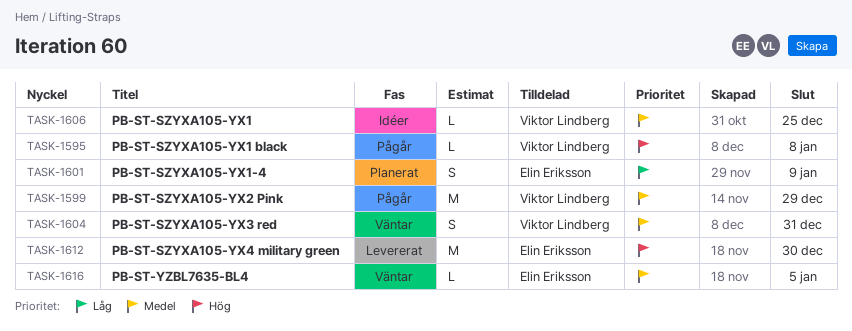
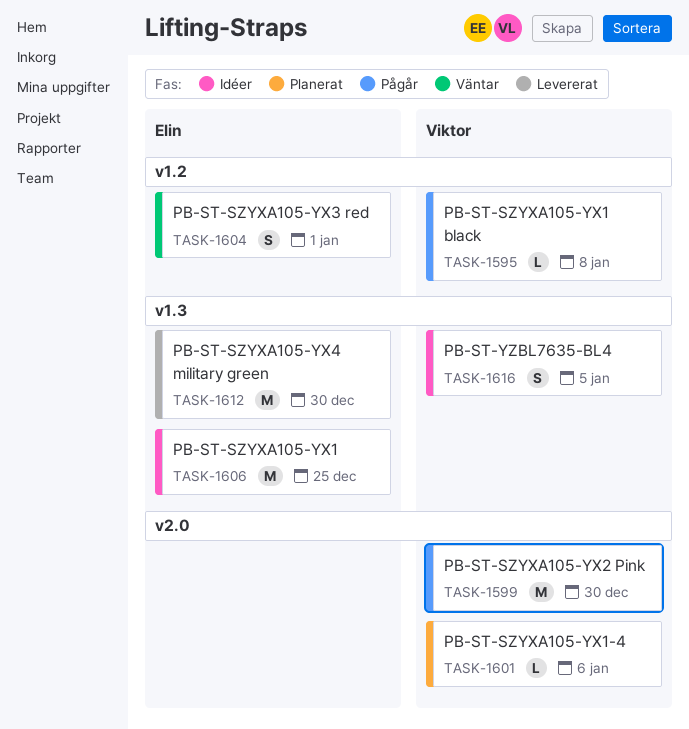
TASK-1599, due: Dec 29 -> Dec 30
TASK-1601, owner: Elin Eriksson -> Viktor Lindberg
TASK-1601, estimate: S -> L
TASK-1601, due: Jan 9 -> Jan 6
TASK-1604, owner: Viktor Lindberg -> Elin Eriksson
TASK-1604, due: Dec 31 -> Jan 1
TASK-1606, owner: Viktor Lindberg -> Elin Eriksson
TASK-1606, estimate: L -> M
TASK-1616, status: Väntar -> Idéer
TASK-1616, owner: Elin Eriksson -> Viktor Lindberg
TASK-1616, estimate: L -> S

